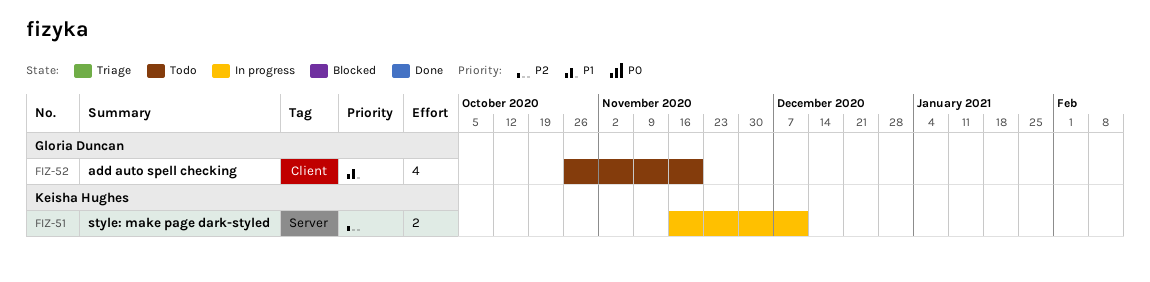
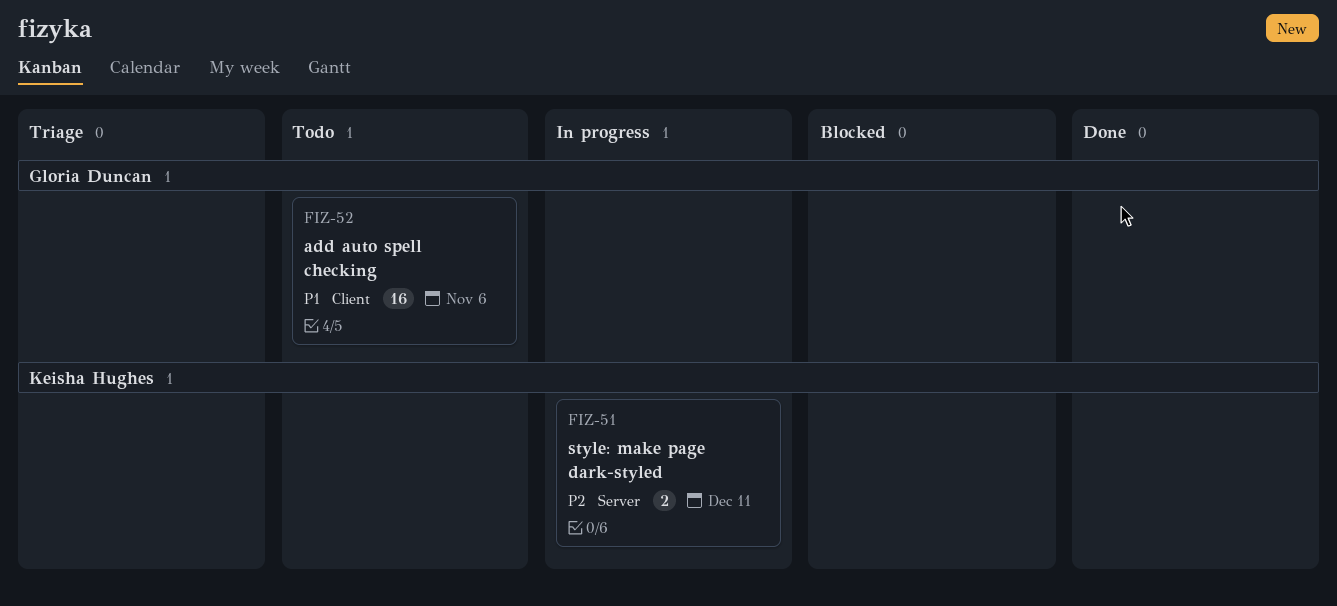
FIZ-52, estimate: 4 -> 16
FIZ-52, due: Nov 20 -> Nov 6

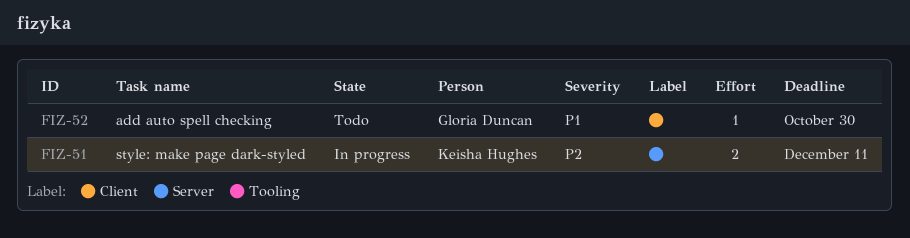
FIZ-52, estimate: 16 -> 1
FIZ-52, due: Nov 6 -> Oct 30

